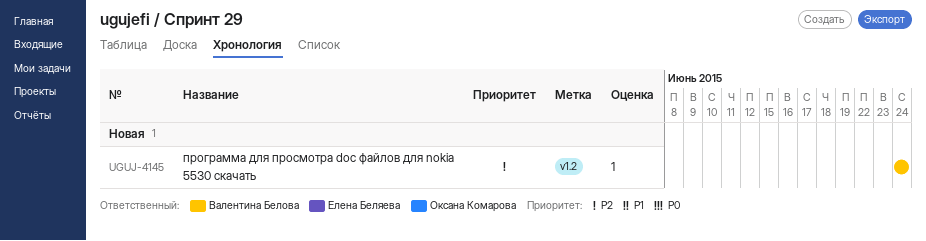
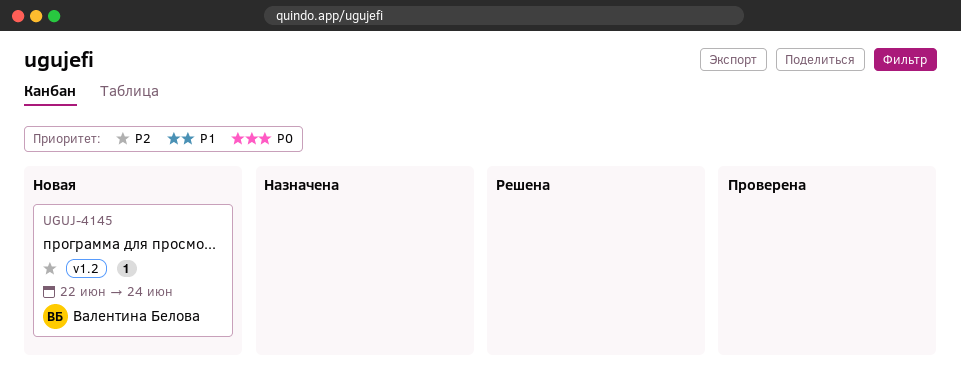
UGUJ-4145, start: Jun 24 -> Jun 22

